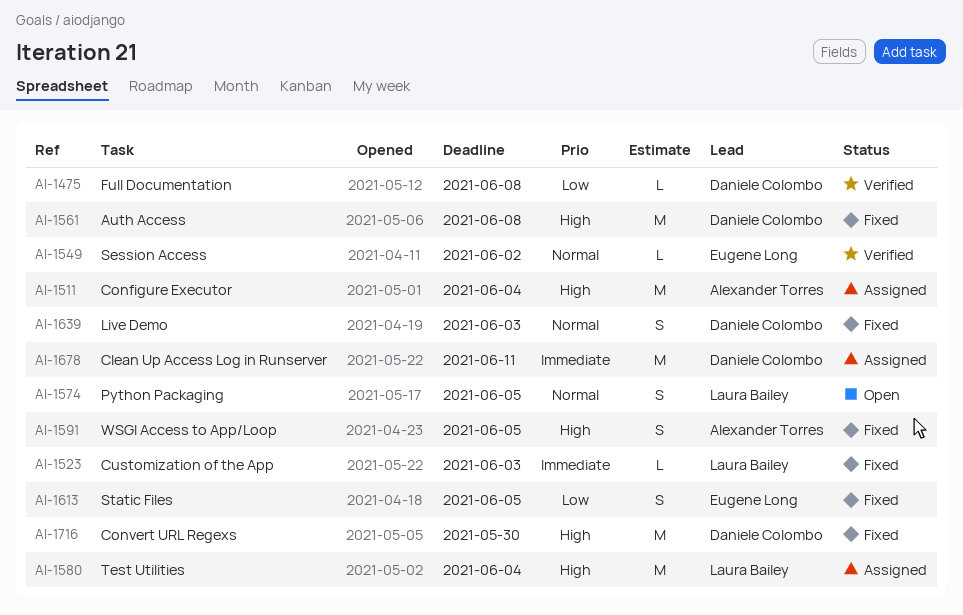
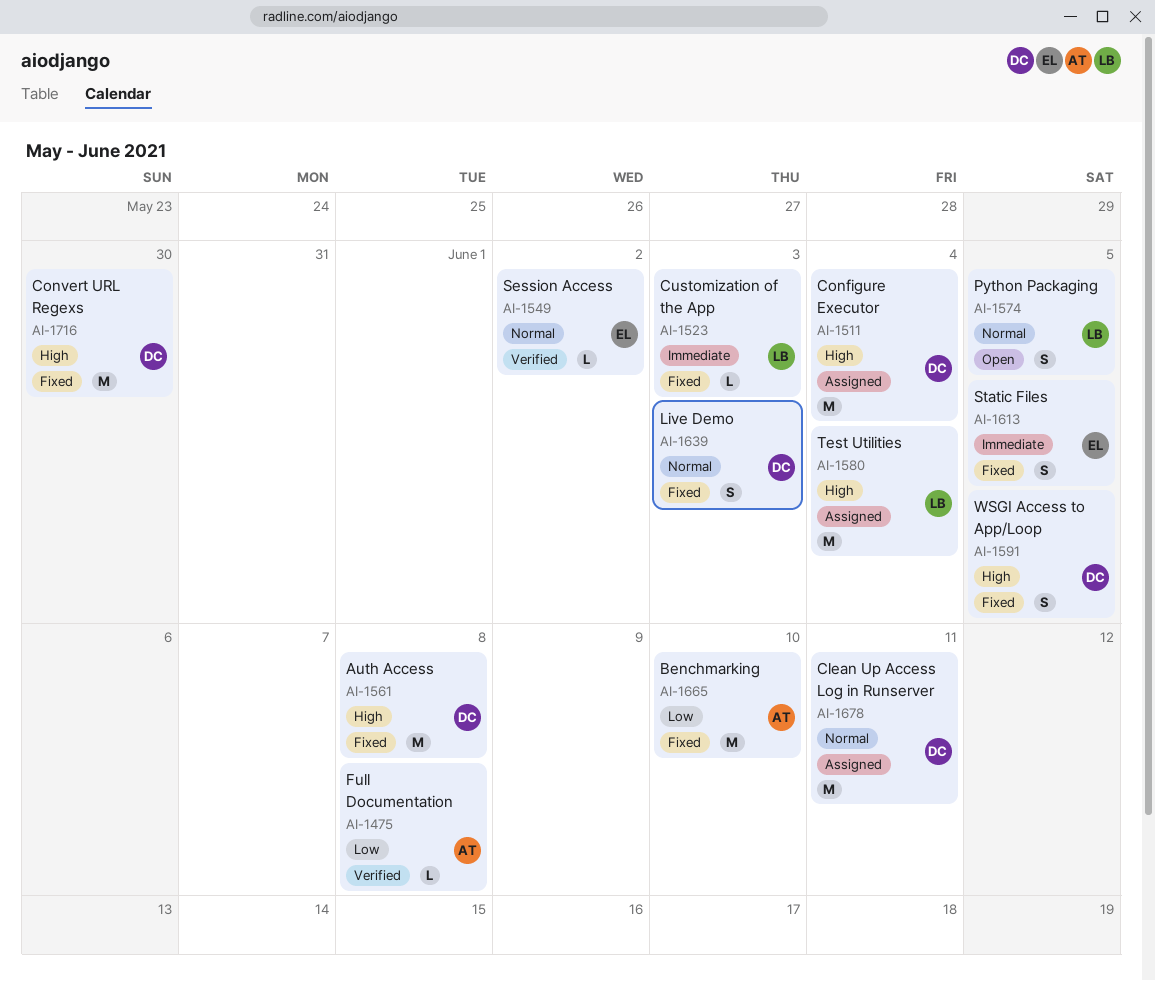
AI-1475, owner: Daniele Colombo -> Alexander Torres
AI-1511, owner: Alexander Torres -> Daniele Colombo
AI-1591, owner: Alexander Torres -> Daniele Colombo
AI-1613, priority: Low -> Immediate
AI-1665: none -> present
AI-1678, priority: Immediate -> Normal

